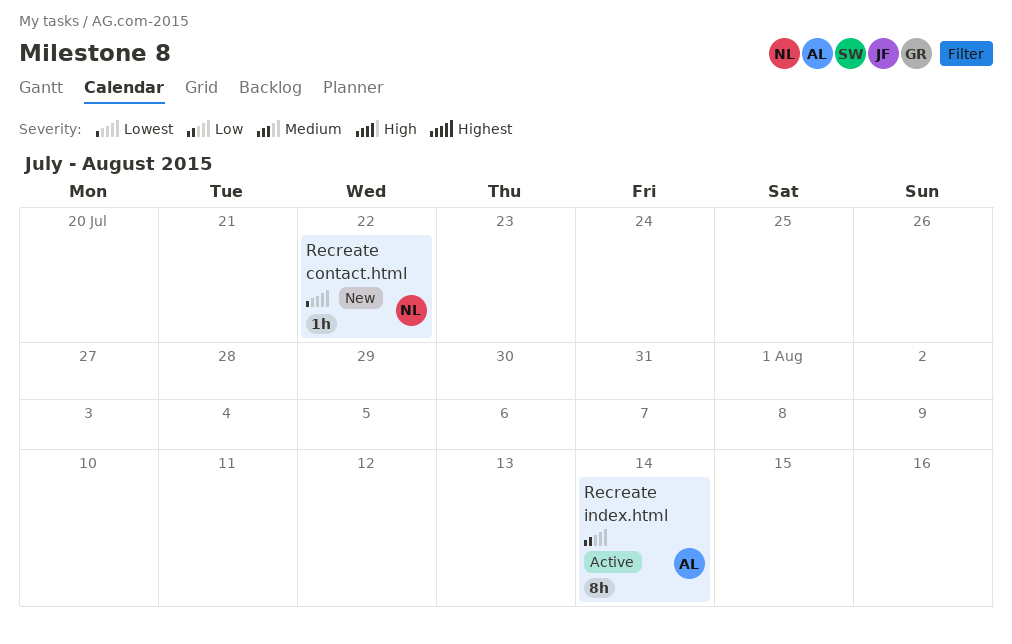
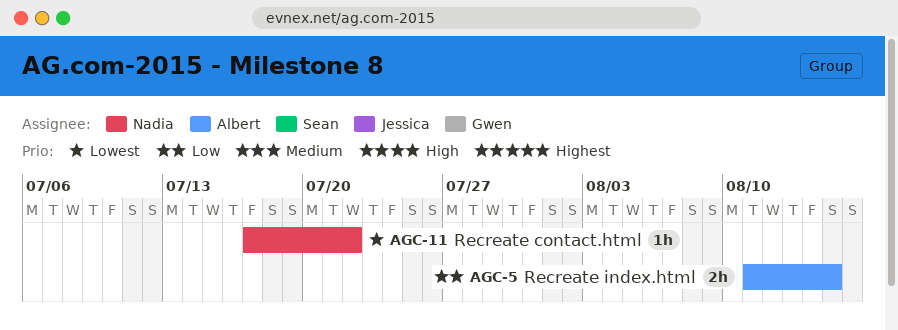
Recreate index.html, estimate: 8h -> 2h
Recreate index.html, due: Aug 14 -> Aug 15

